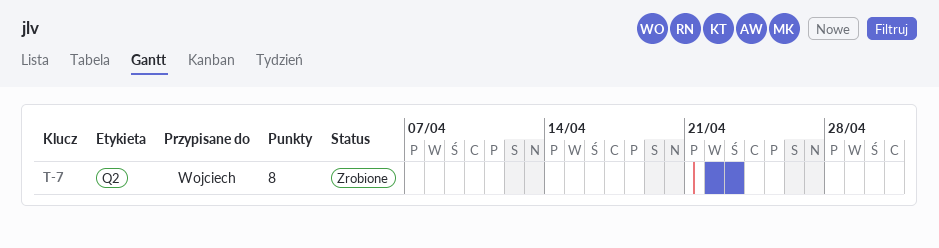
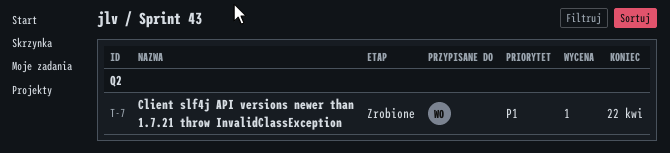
T-7, estimate: 8 -> 1
T-7, due: Apr 23 -> Apr 22

